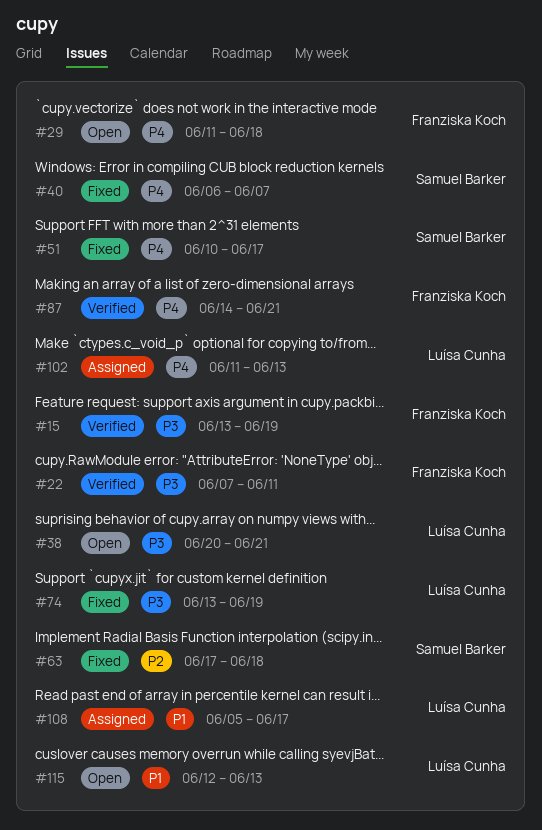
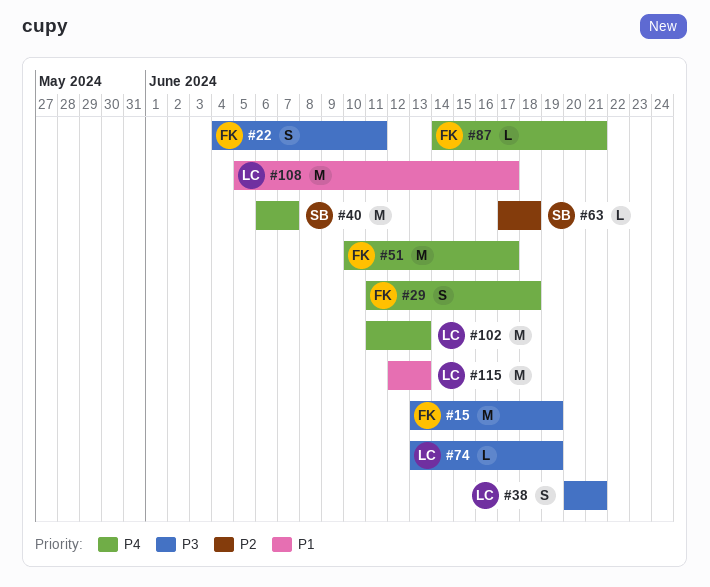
#22, start: Jun 7 -> Jun 4
#51, owner: Samuel Barker -> Franziska Koch

